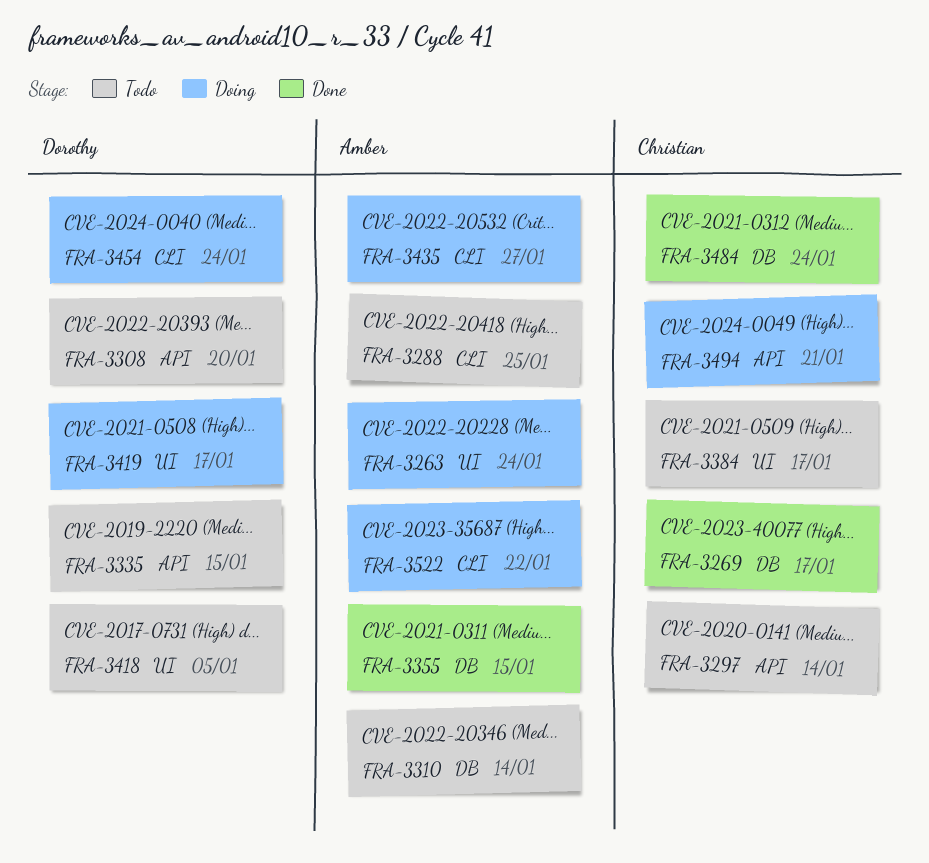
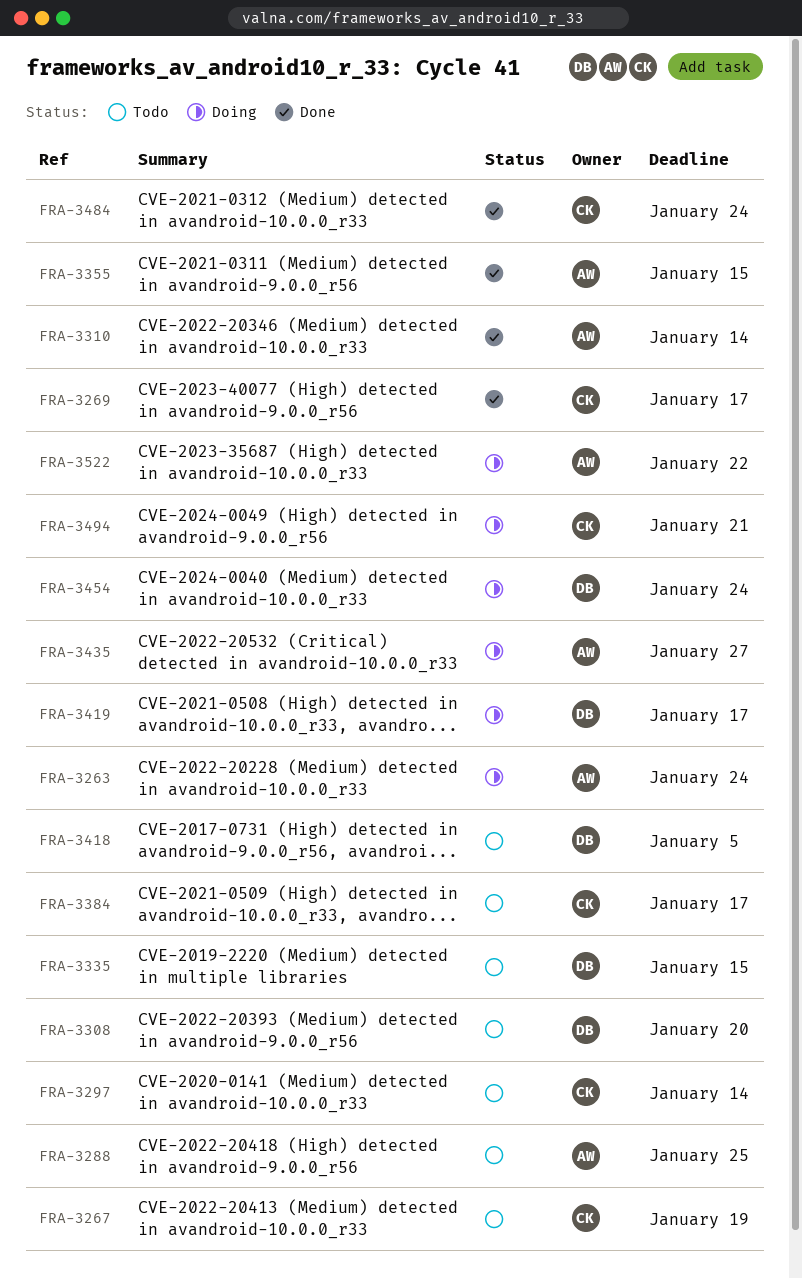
FRA-3267: none -> present
FRA-3310, status: Todo -> Done

